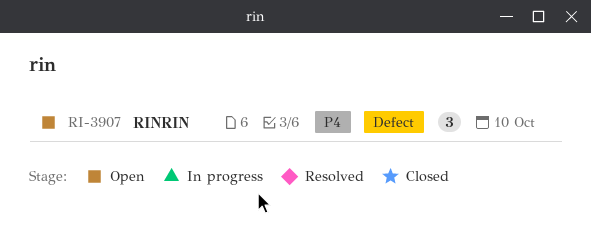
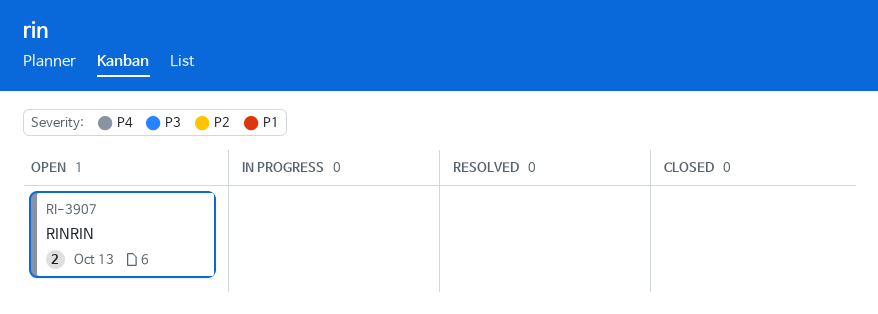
RI-3907, estimate: 3 -> 2
RI-3907, due: Oct 10 -> Oct 13

